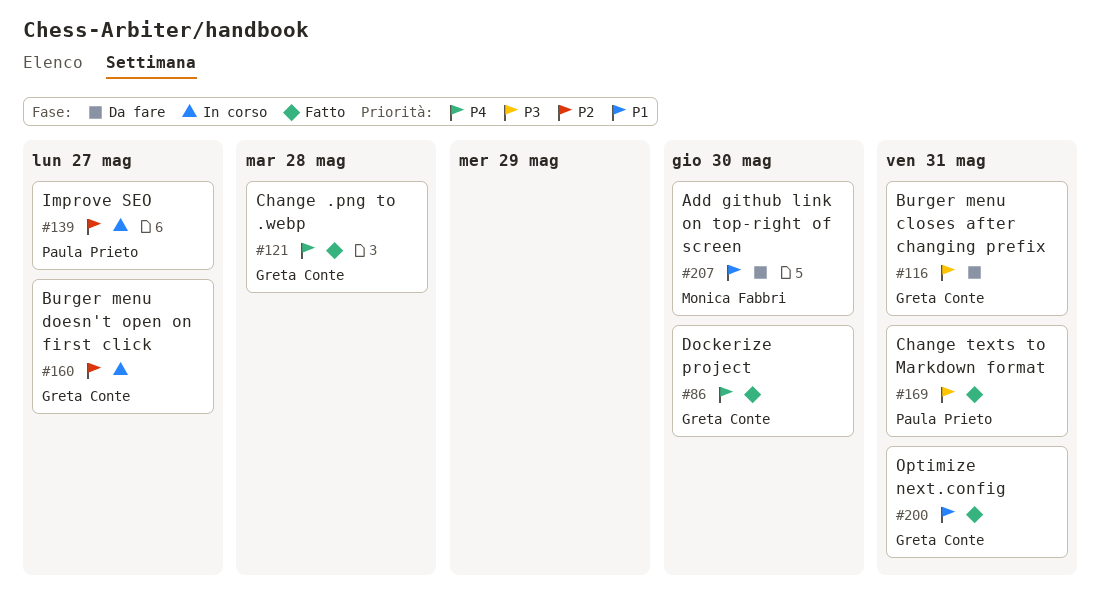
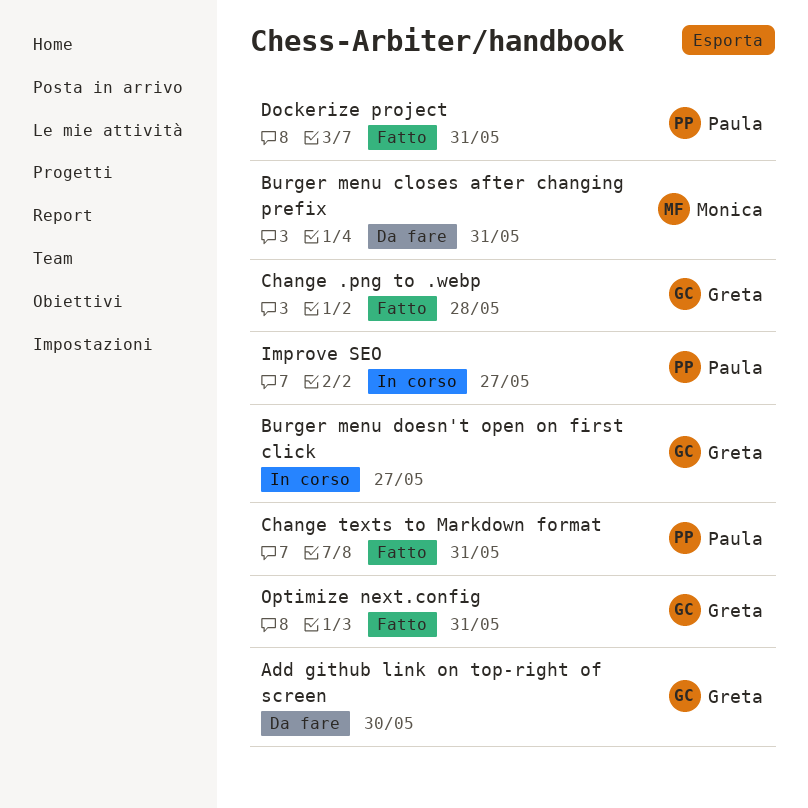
Add github link on top-right of screen, owner: Monica Fabbri -> Greta Conte
Burger menu closes after changing prefix, owner: Greta Conte -> Monica Fabbri
Dockerize project, owner: Greta Conte -> Paula Prieto
Dockerize project, due: May 30 -> May 31

